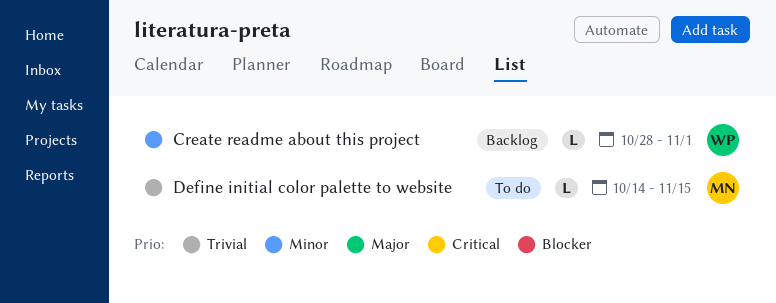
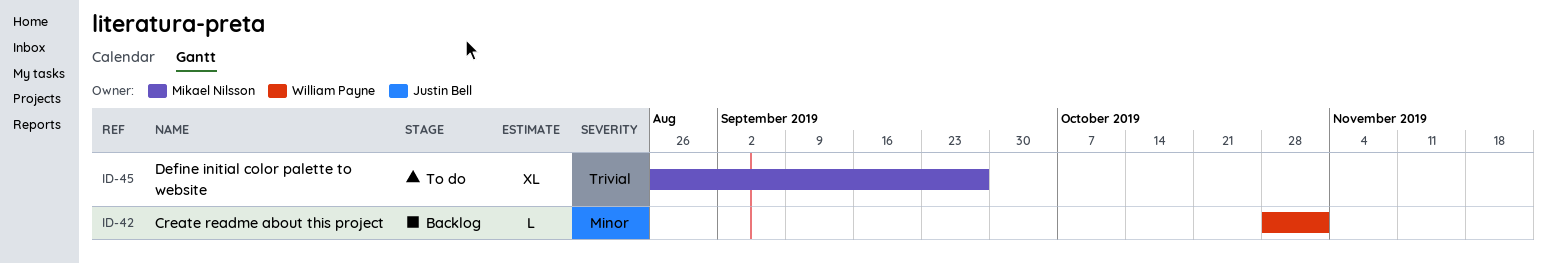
Define initial color palette to website, estimate: L -> XL
Define initial color palette to website, start: Oct 14 -> Aug 26
Define initial color palette to website, due: Nov 15 -> Sep 27

